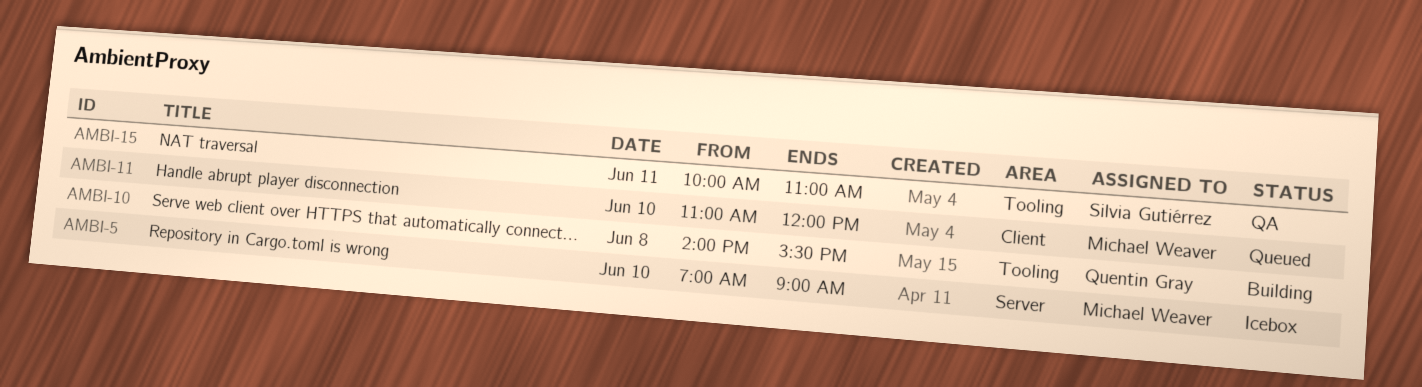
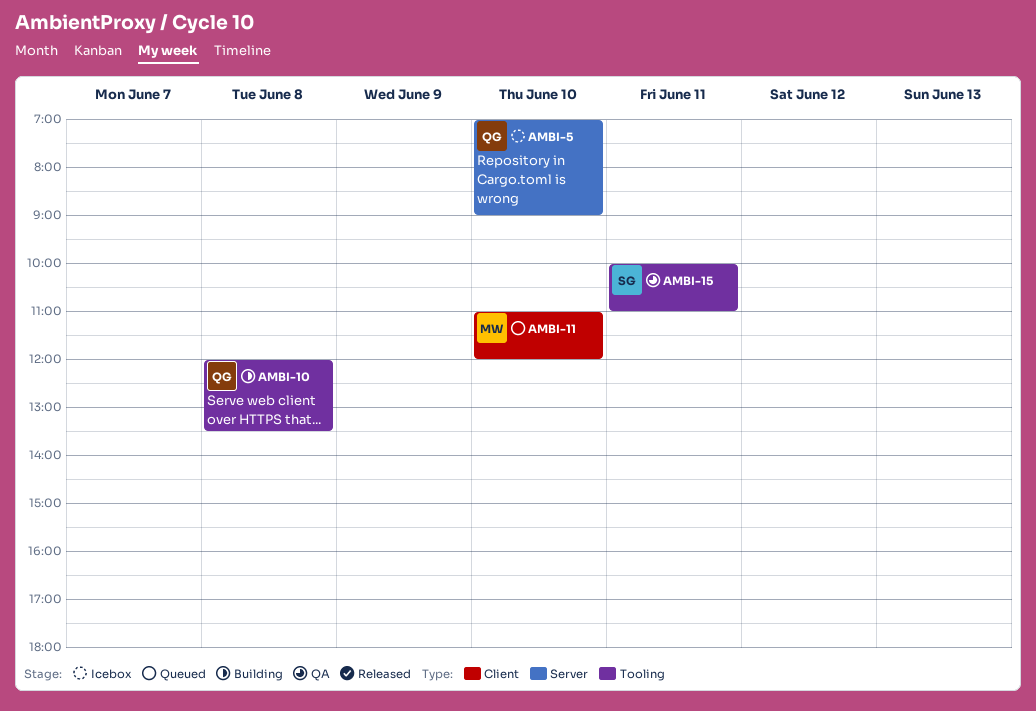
AMBI-5, owner: Michael Weaver -> Quentin Gray
AMBI-10, begins: 14:00 -> 12:00
AMBI-10, ends: 15:30 -> 13:30

